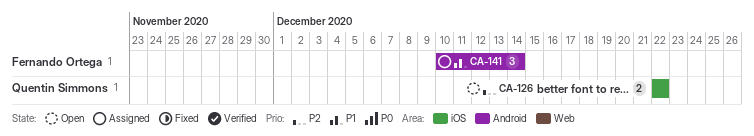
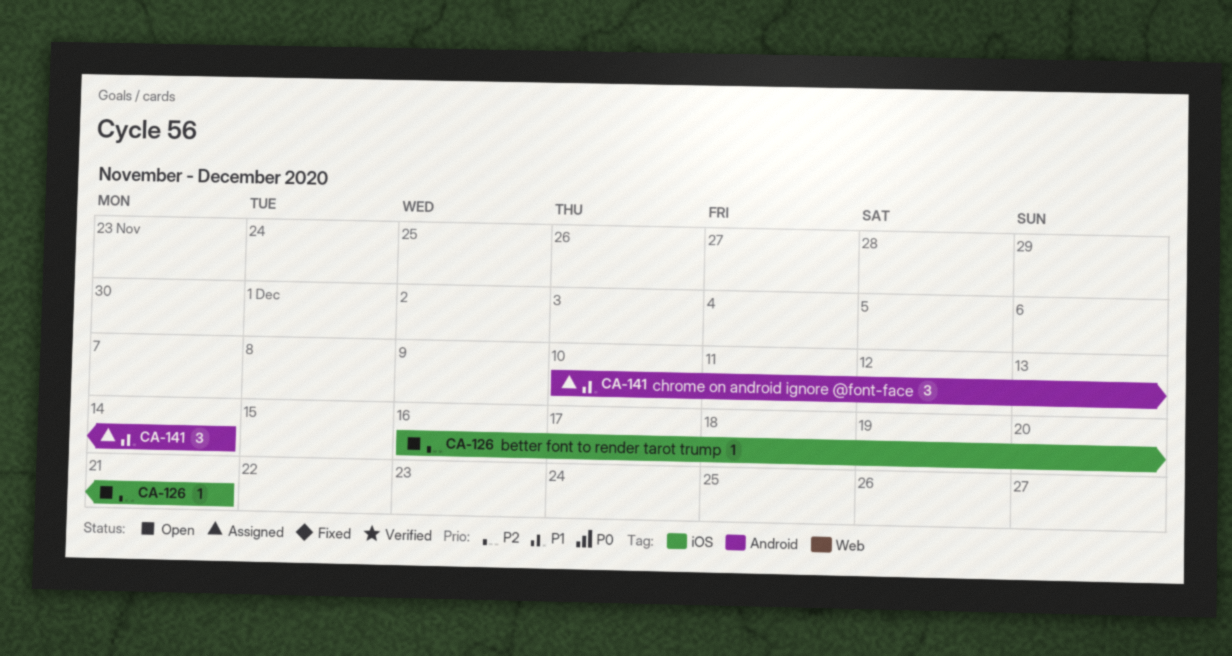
CA-126, estimate: 2 -> 1
CA-126, start: Dec 22 -> Dec 16
CA-126, due: Dec 22 -> Dec 21

